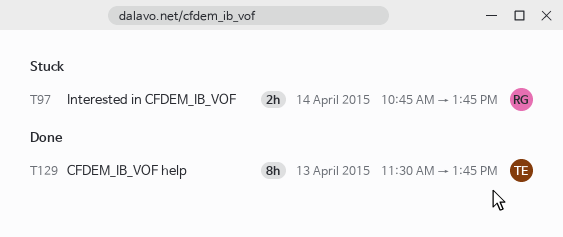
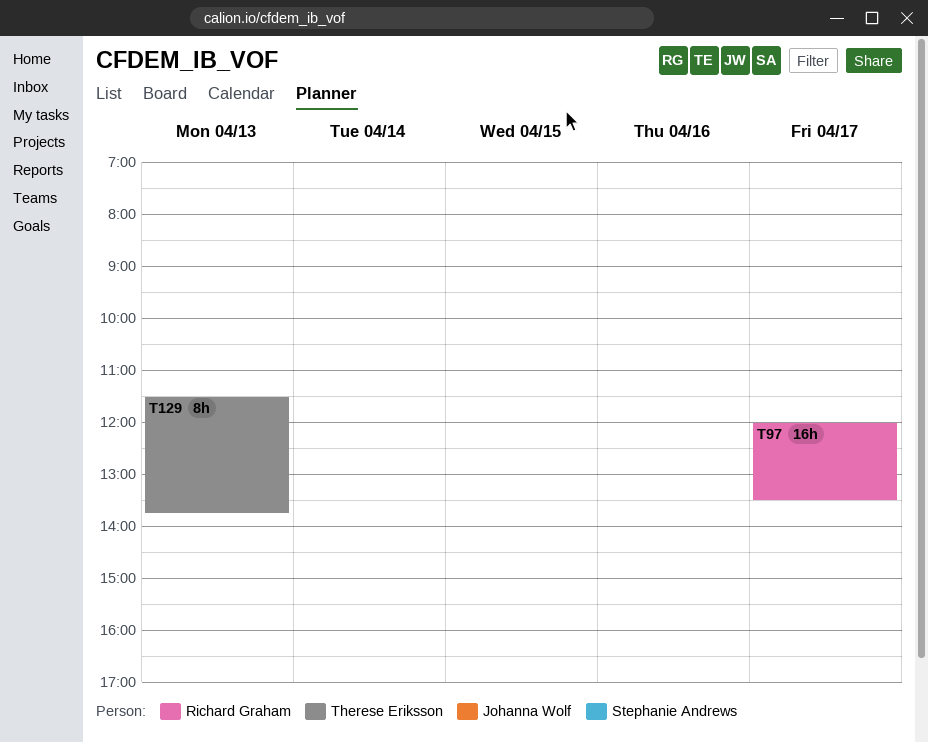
T97, estimate: 2h -> 16h
T97, day: Apr 14 -> Apr 17
T97, begins: 10:45 -> 12:00
T97, ends: 13:45 -> 13:30

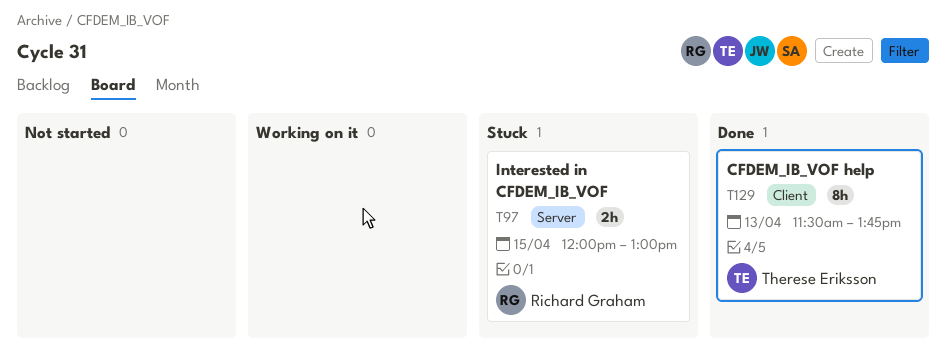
T97, estimate: 16h -> 2h
T97, day: Apr 17 -> Apr 15
T97, ends: 13:30 -> 13:00

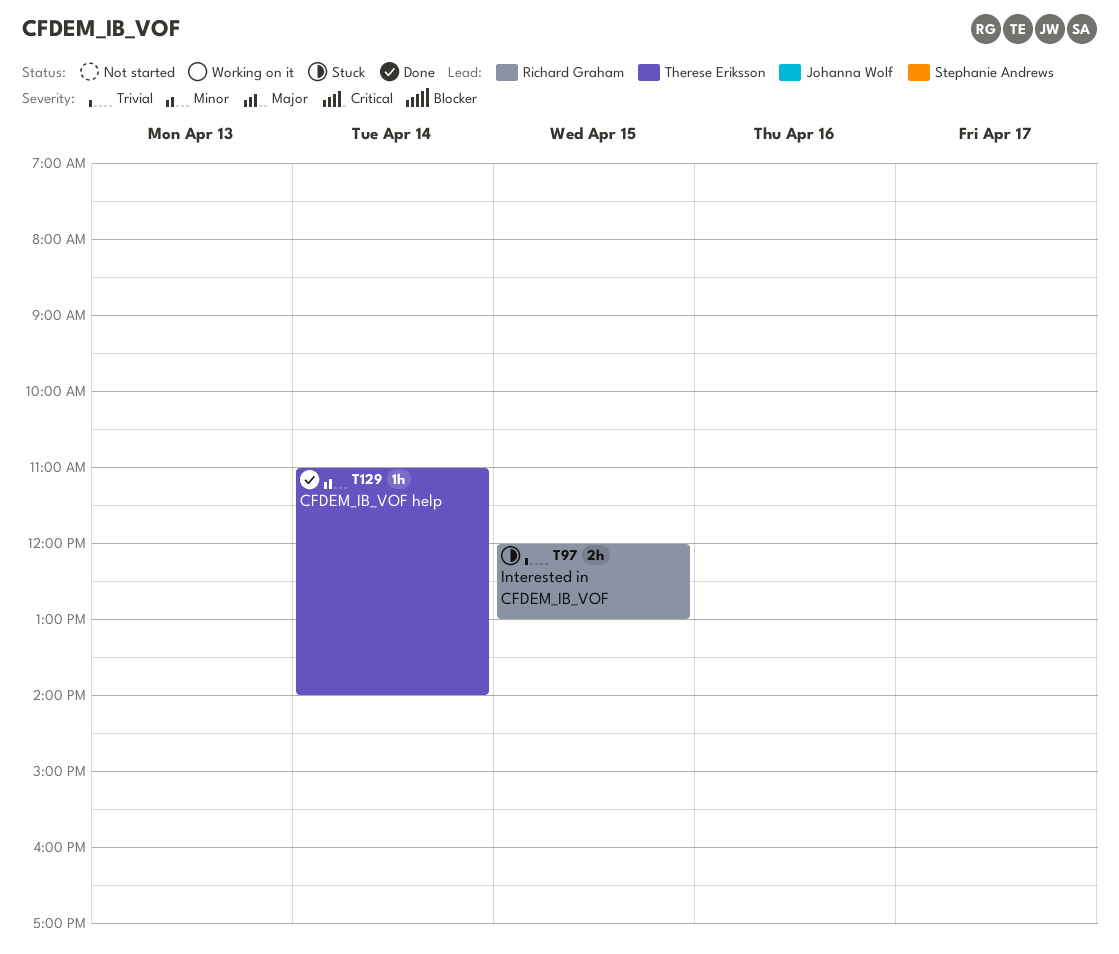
T129, estimate: 8h -> 1h
T129, day: Apr 13 -> Apr 14
T129, begins: 11:30 -> 11:00
T129, ends: 13:45 -> 14:00

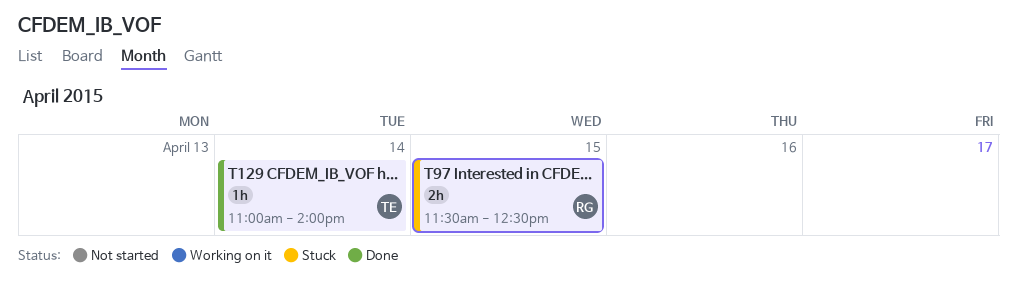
T97, begins: 12:00 -> 11:30
T97, ends: 13:00 -> 12:30

